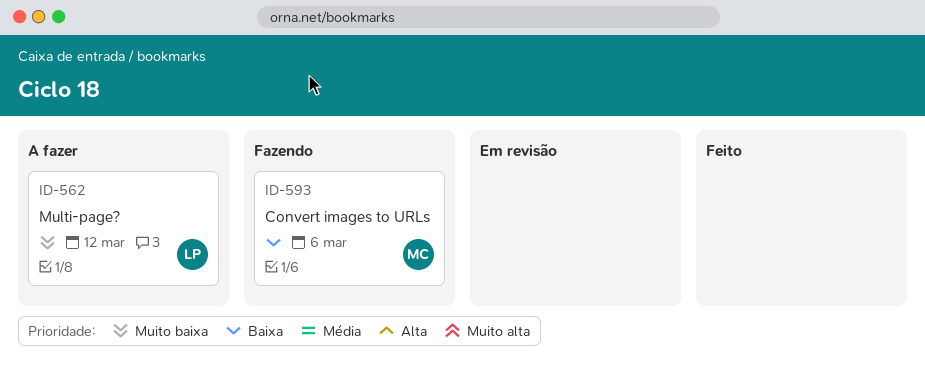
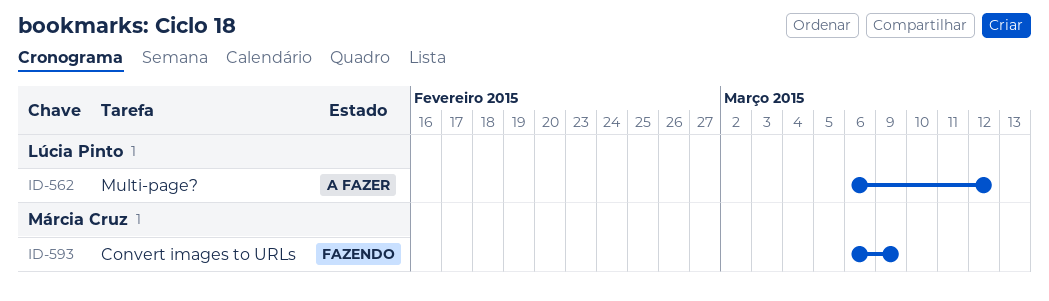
ID-593, due: Mar 6 -> Mar 9

